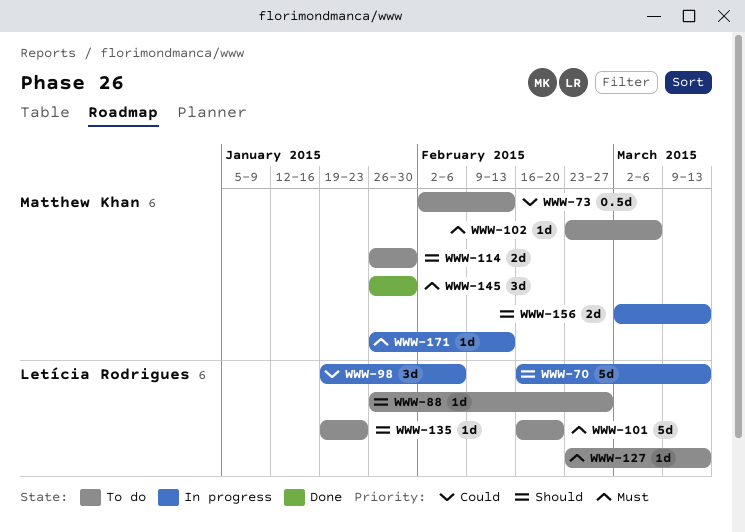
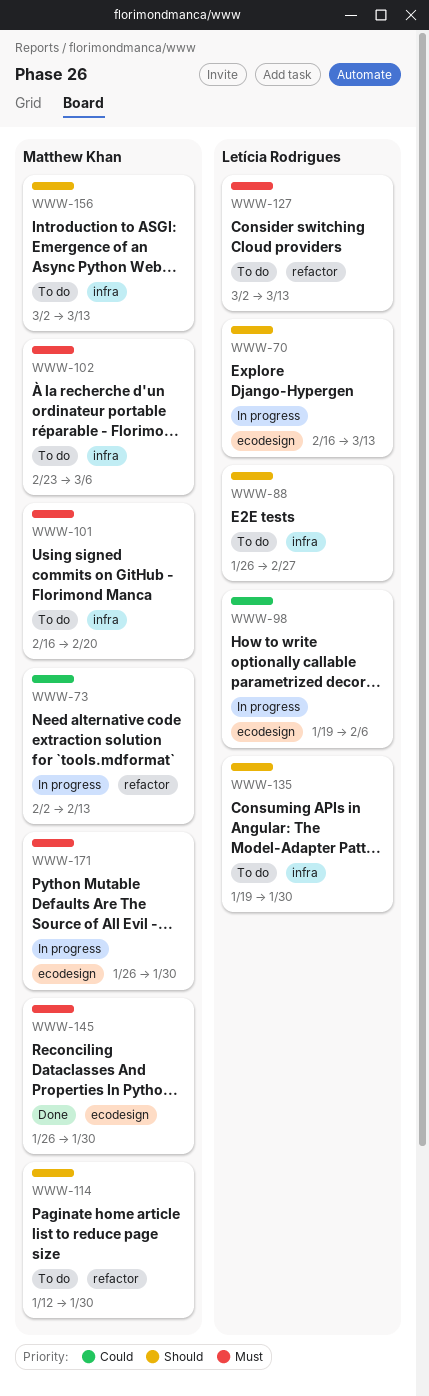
WWW-73, status: To do -> In progress
WWW-101, owner: Letícia Rodrigues -> Matthew Khan
WWW-114, start: Jan 26 -> Jan 12
WWW-127, start: Feb 23 -> Mar 2
WWW-135, due: Jan 23 -> Jan 30
WWW-156, status: In progress -> To do
WWW-171, due: Feb 13 -> Jan 30

